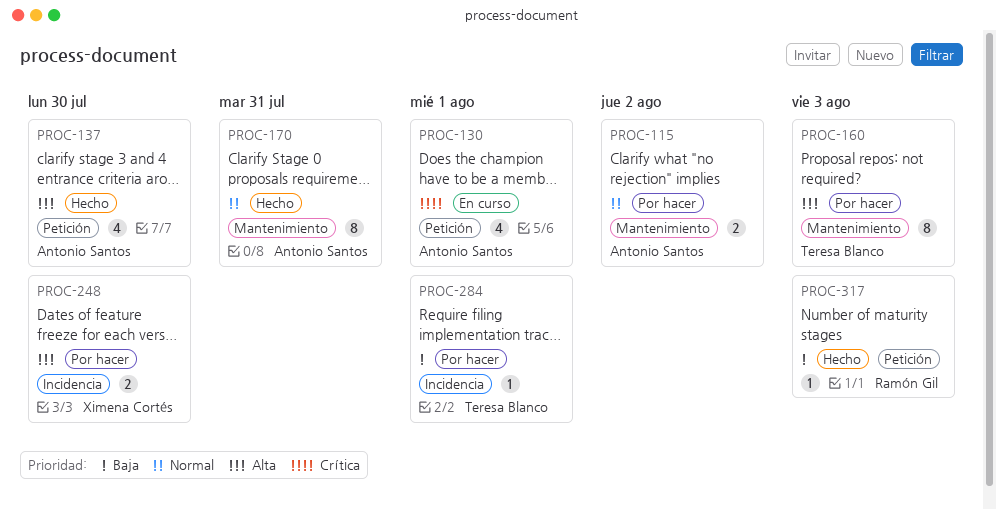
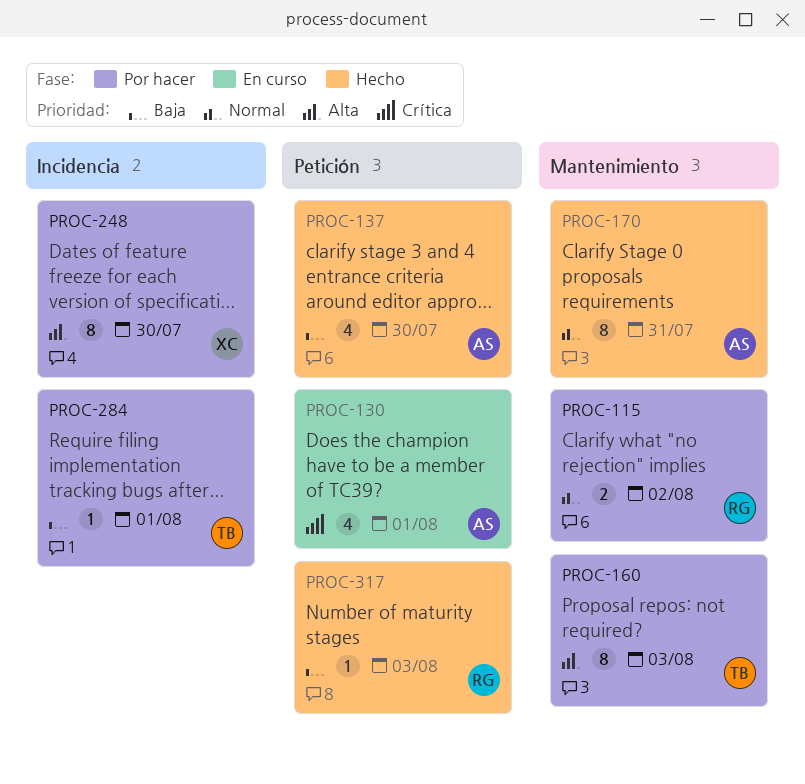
PROC-115, owner: Antonio Santos -> Ramón Gil
PROC-137, priority: Alta -> Baja
PROC-248, estimate: 2 -> 8

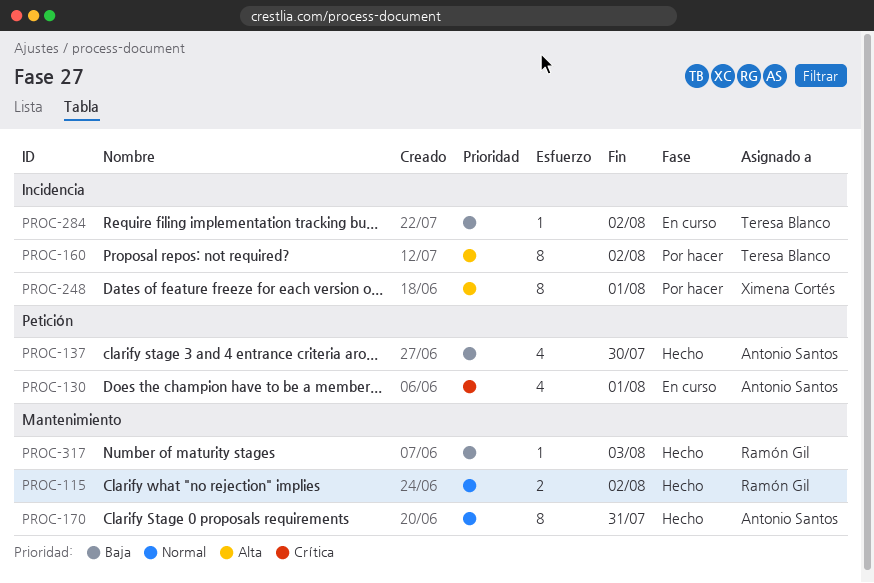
PROC-115, status: Por hacer -> Hecho
PROC-160, label: Mantenimiento -> Incidencia
PROC-160, due: Aug 3 -> Aug 2
PROC-248, due: Jul 30 -> Aug 1
PROC-284, status: Por hacer -> En curso
PROC-284, due: Aug 1 -> Aug 2
PROC-317, label: Petición -> Mantenimiento

